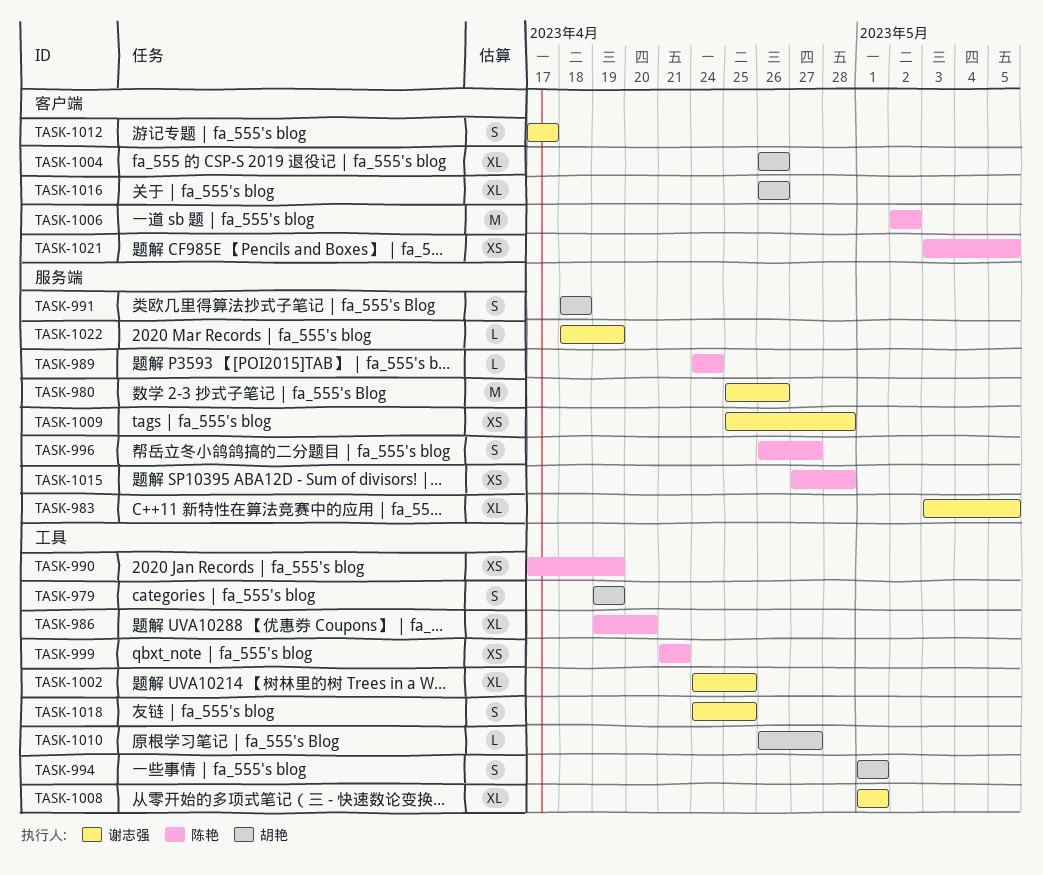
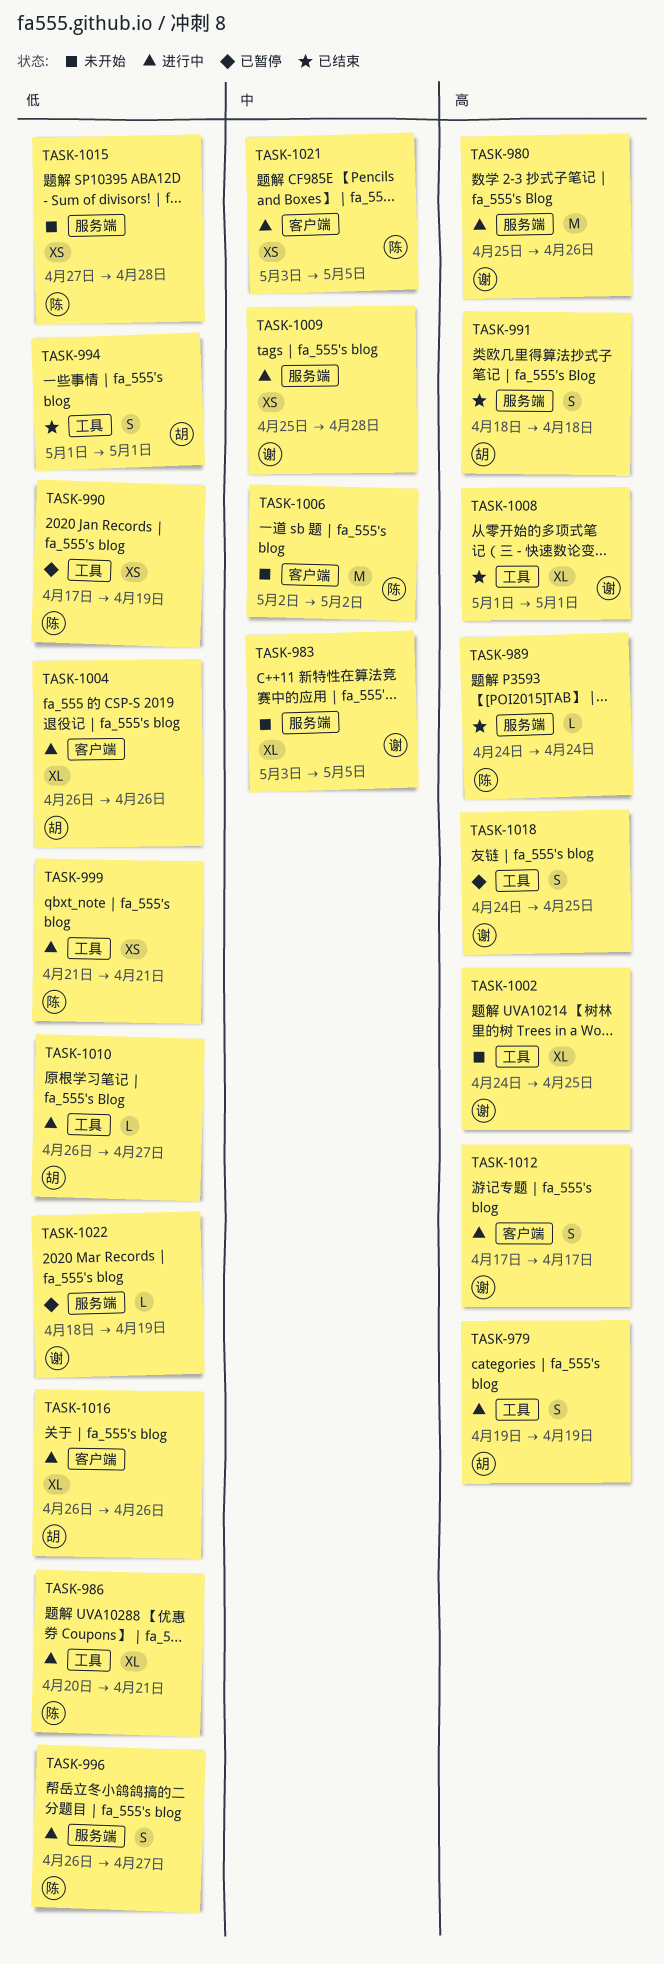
TASK-986, start: Apr 19 -> Apr 20
TASK-986, due: Apr 20 -> Apr 21

